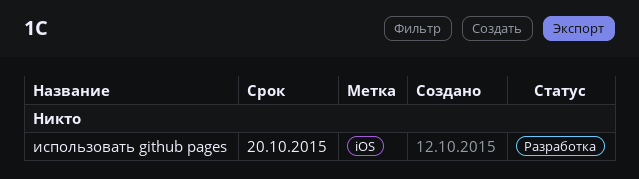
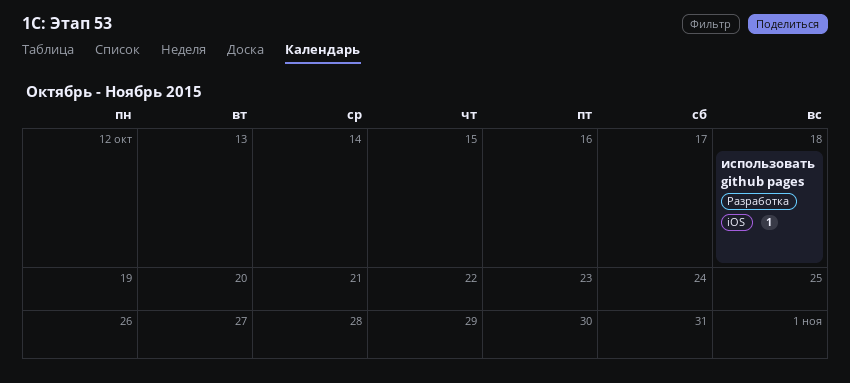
использовать github pages, due: Oct 20 -> Oct 18

